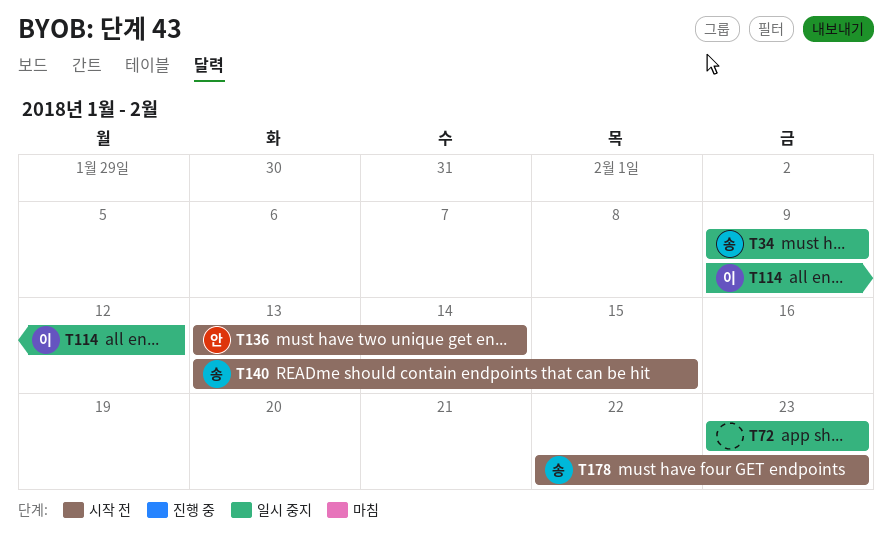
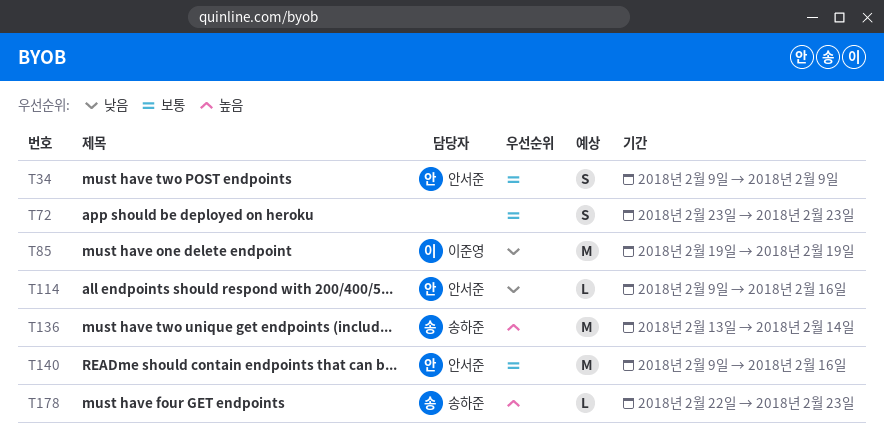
T34, owner: 송하준 -> 안서준
T85: none -> present
T114, owner: 이준영 -> 안서준
T114, due: Feb 12 -> Feb 16
T136, owner: 안서준 -> 송하준
T140, owner: 송하준 -> 안서준
T140, start: Feb 13 -> Feb 9
T140, due: Feb 15 -> Feb 16

